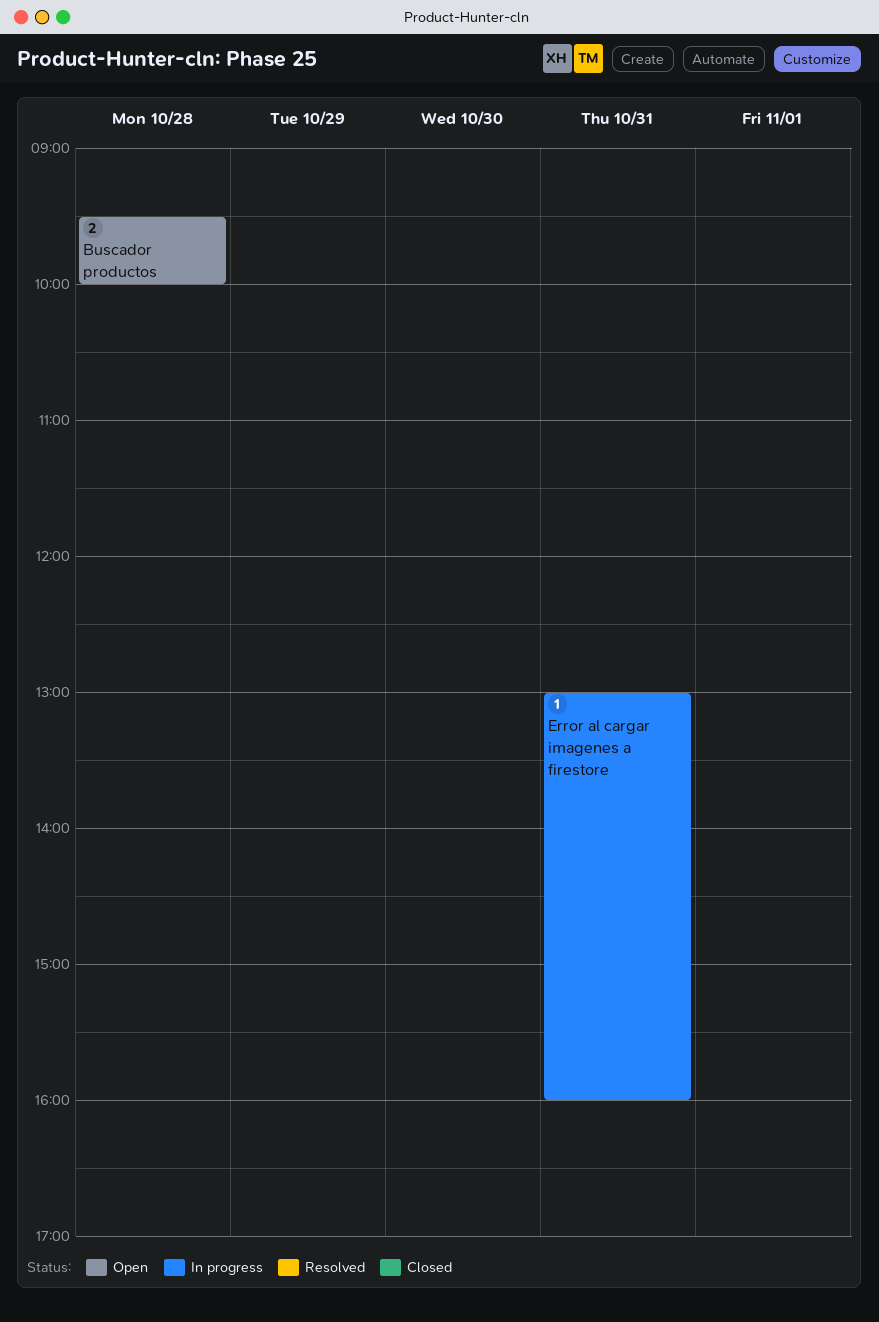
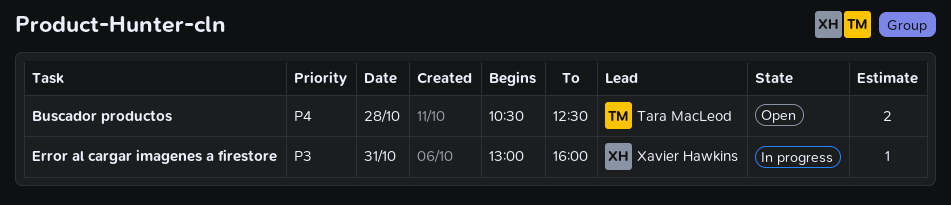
Buscador productos, begins: 09:30 -> 10:30
Buscador productos, ends: 10:00 -> 12:30

